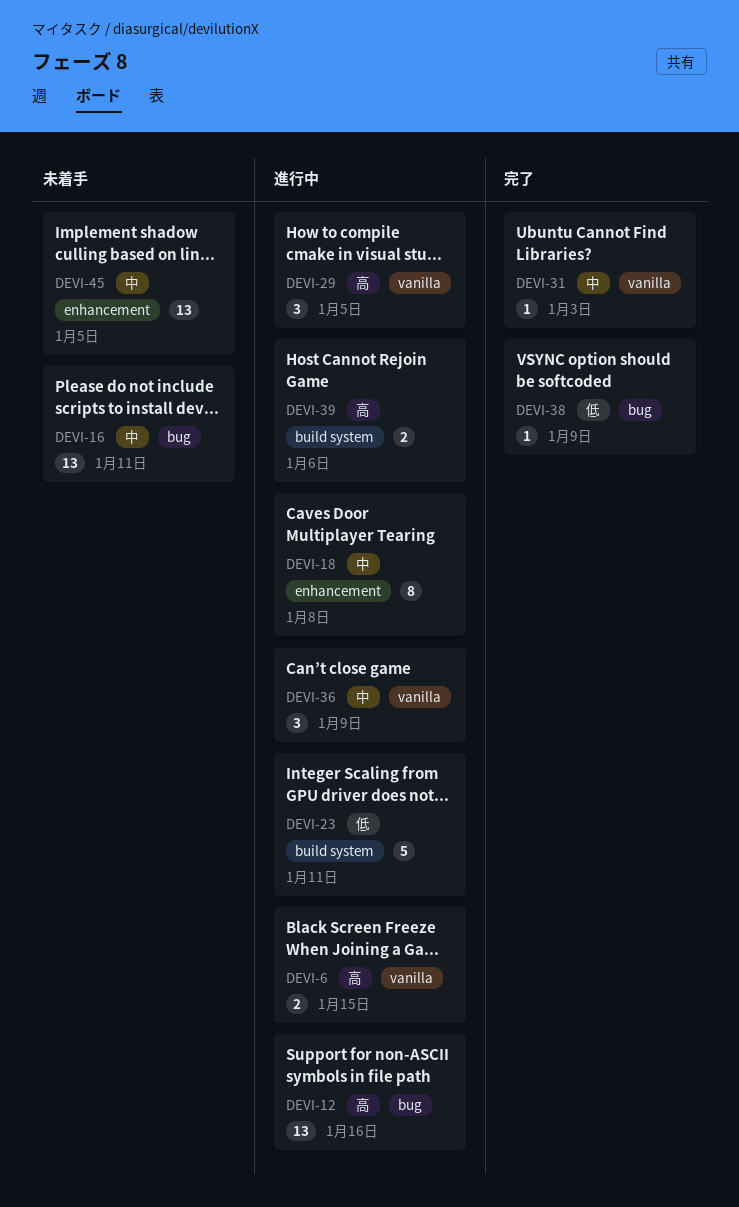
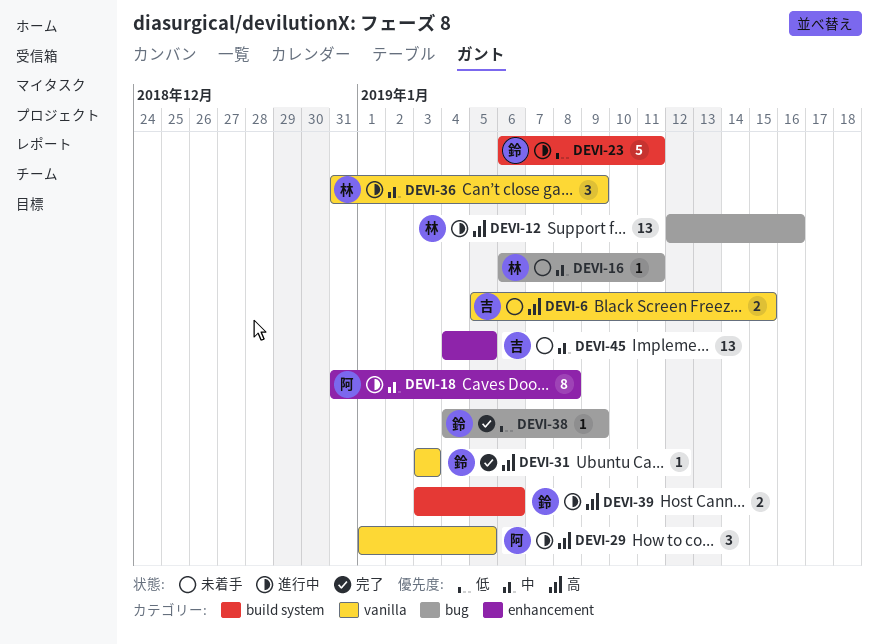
DEVI-6, status: 進行中 -> 未着手
DEVI-16, estimate: 13 -> 1
DEVI-31, priority: 中 -> 高

